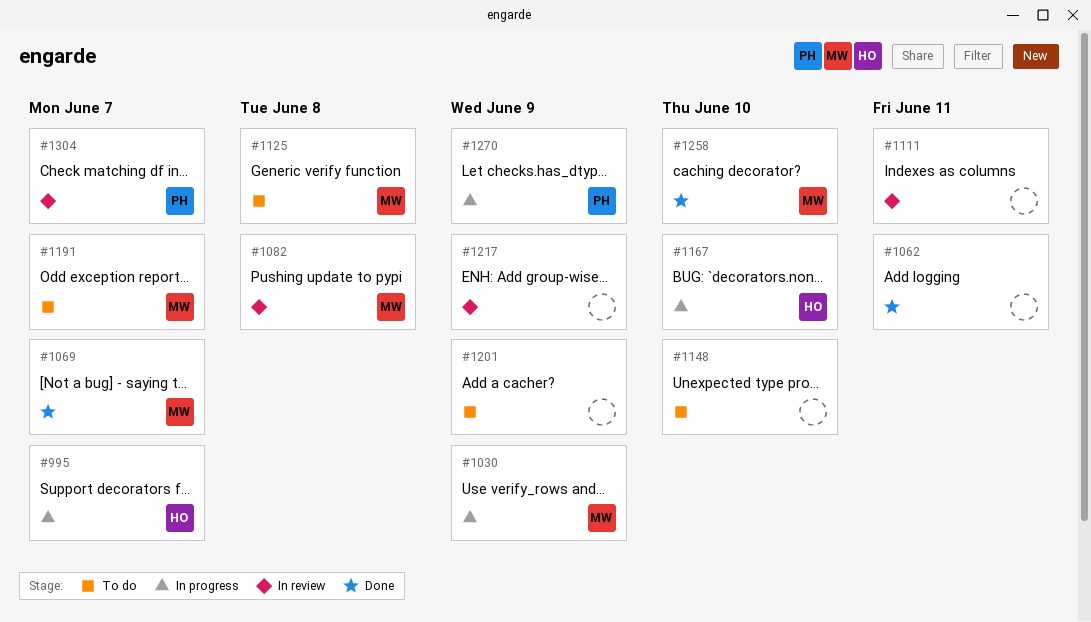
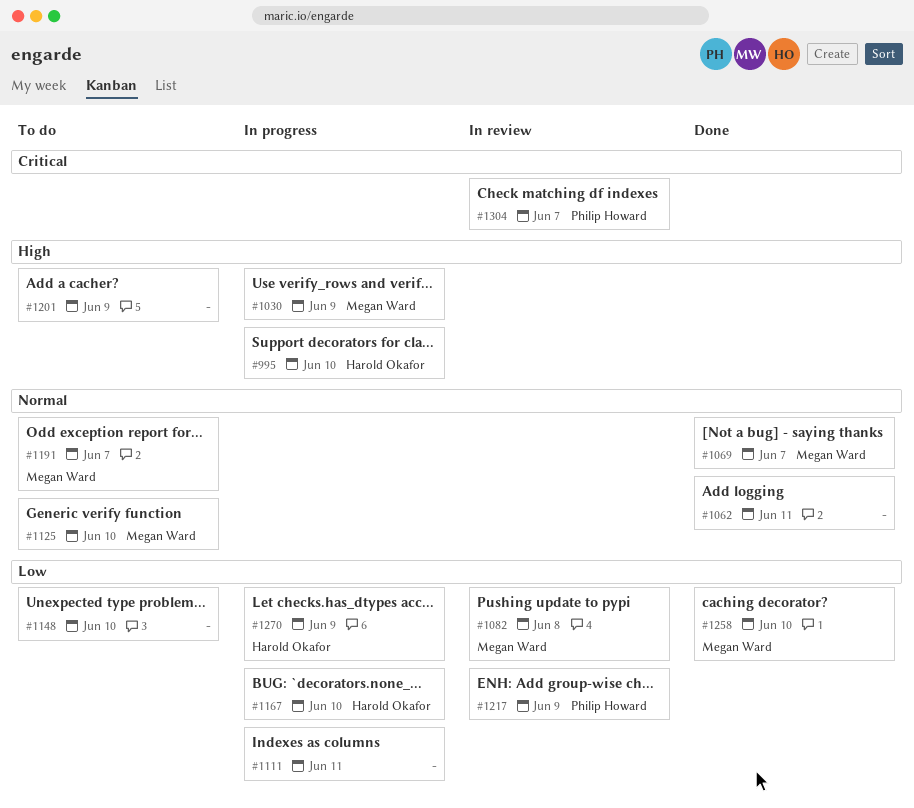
#995, due: Jun 7 -> Jun 10
#1111, status: In review -> In progress
#1125, due: Jun 8 -> Jun 10
#1217, owner: none -> Philip Howard
#1270, owner: Philip Howard -> Harold Okafor

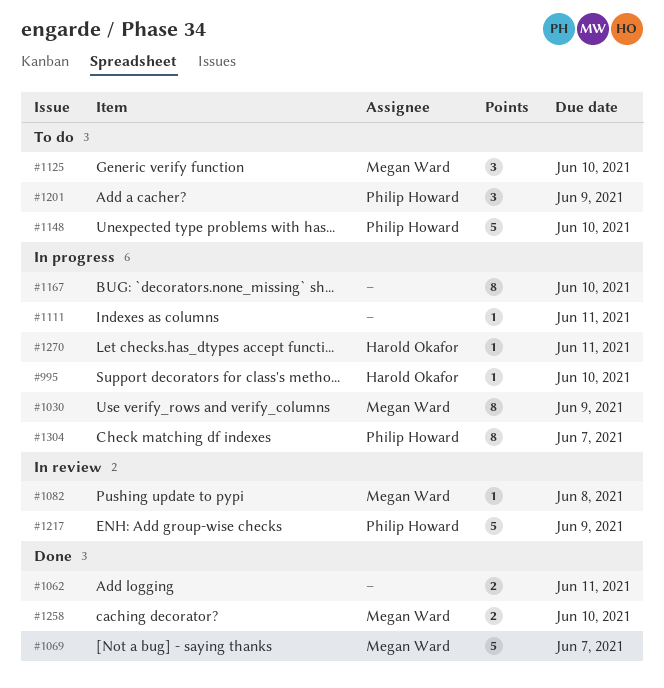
#1148, owner: none -> Philip Howard
#1167, owner: Harold Okafor -> none
#1191: present -> none
#1201, owner: none -> Philip Howard
#1270, due: Jun 9 -> Jun 11
#1304, status: In review -> In progress

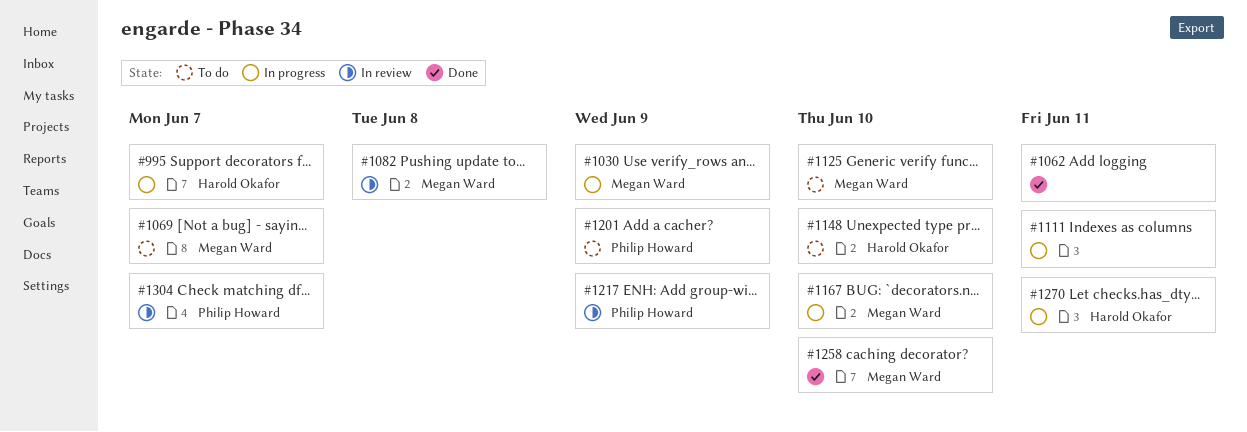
#995, due: Jun 10 -> Jun 7
#1069, status: Done -> To do
#1148, owner: Philip Howard -> Harold Okafor
#1167, owner: none -> Megan Ward
#1304, status: In progress -> In review

